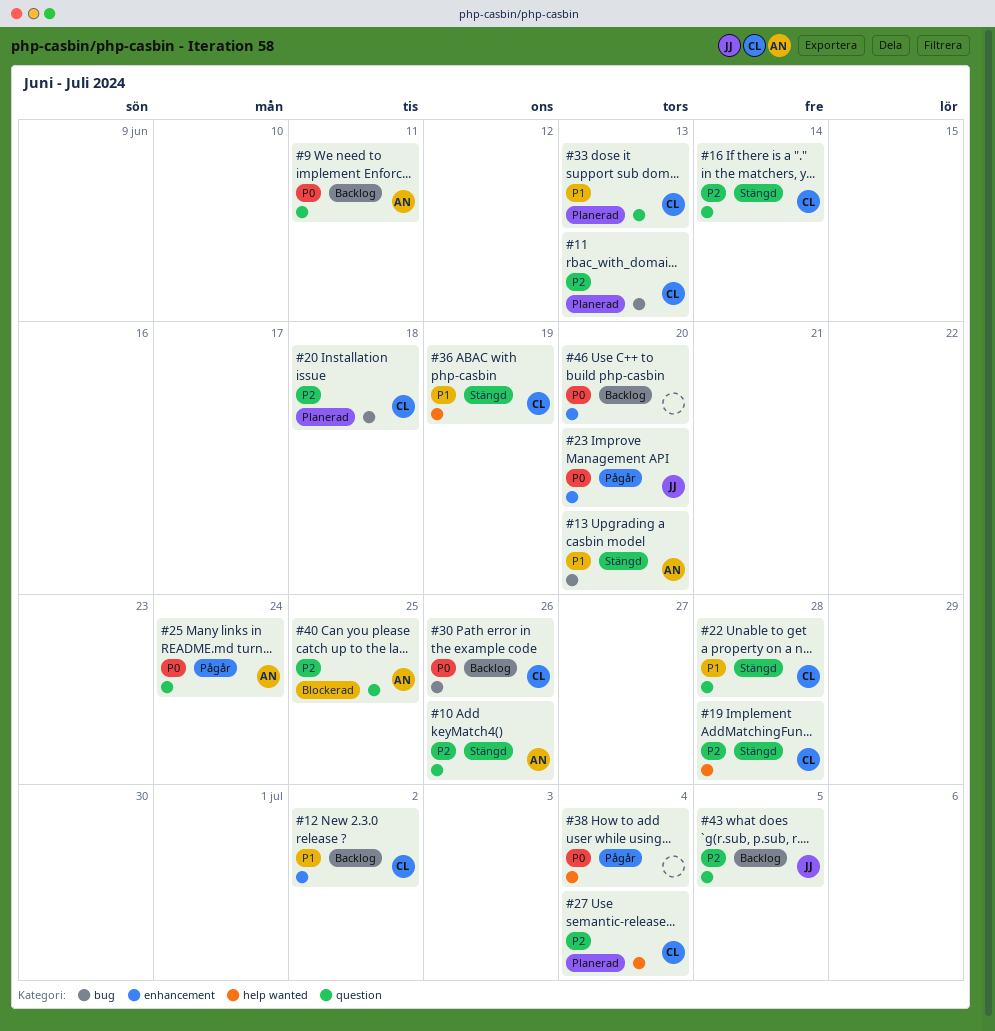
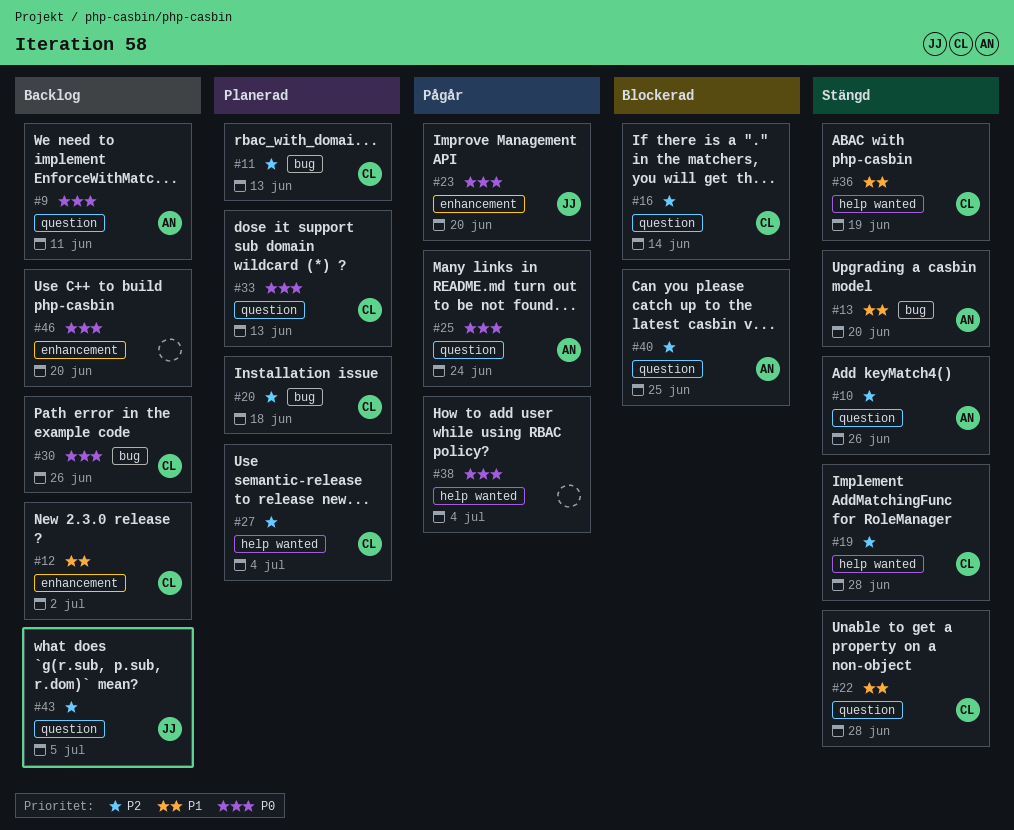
#16, status: Stängd -> Blockerad
#33, priority: P1 -> P0

